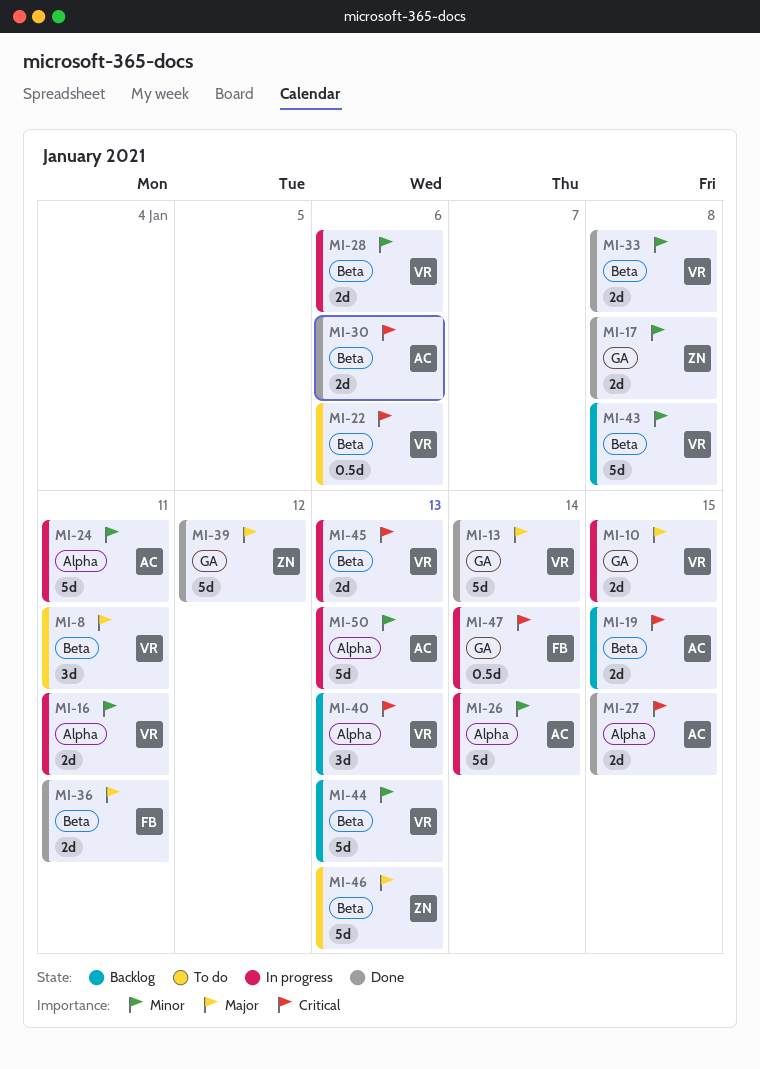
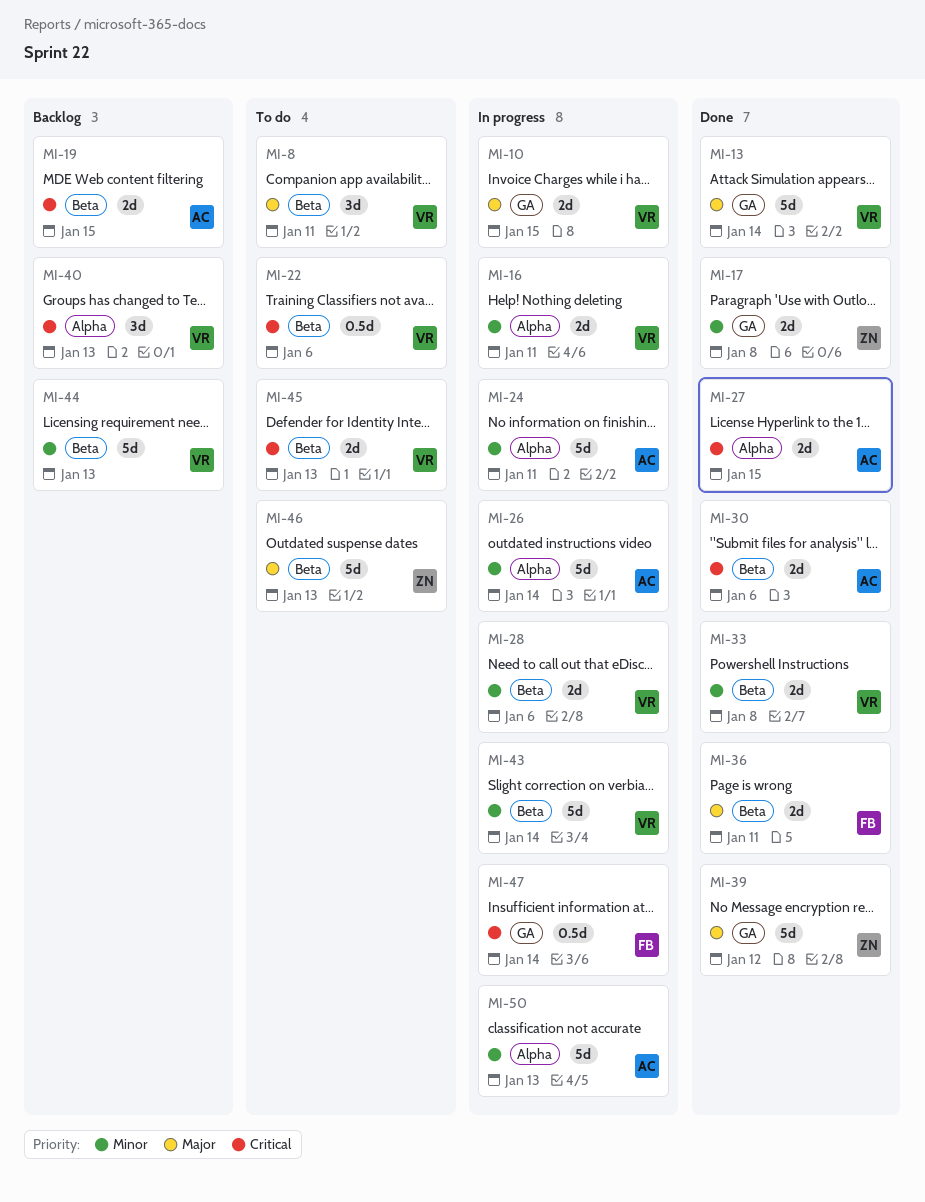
MI-43, status: Backlog -> In progress
MI-43, due: Jan 8 -> Jan 14
MI-45, status: In progress -> To do

